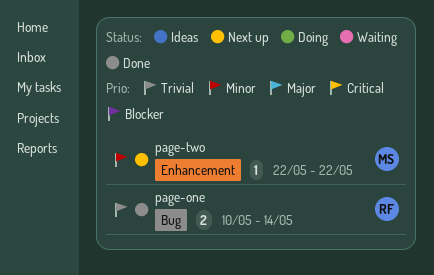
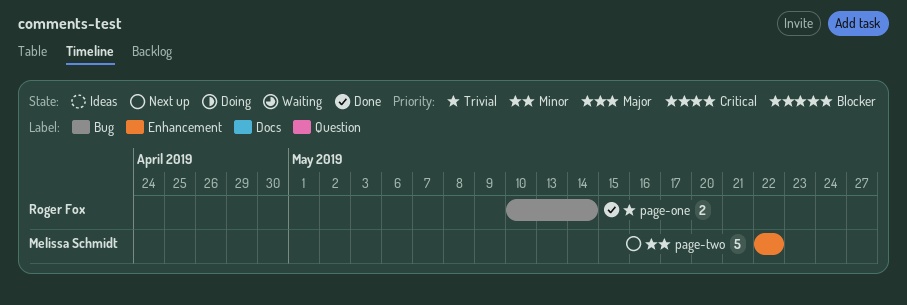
page-two, estimate: 1 -> 5

